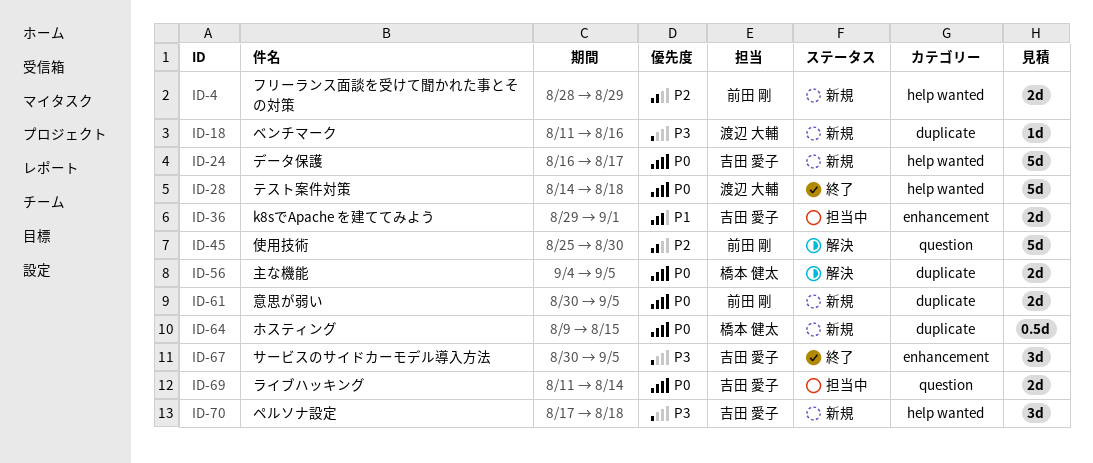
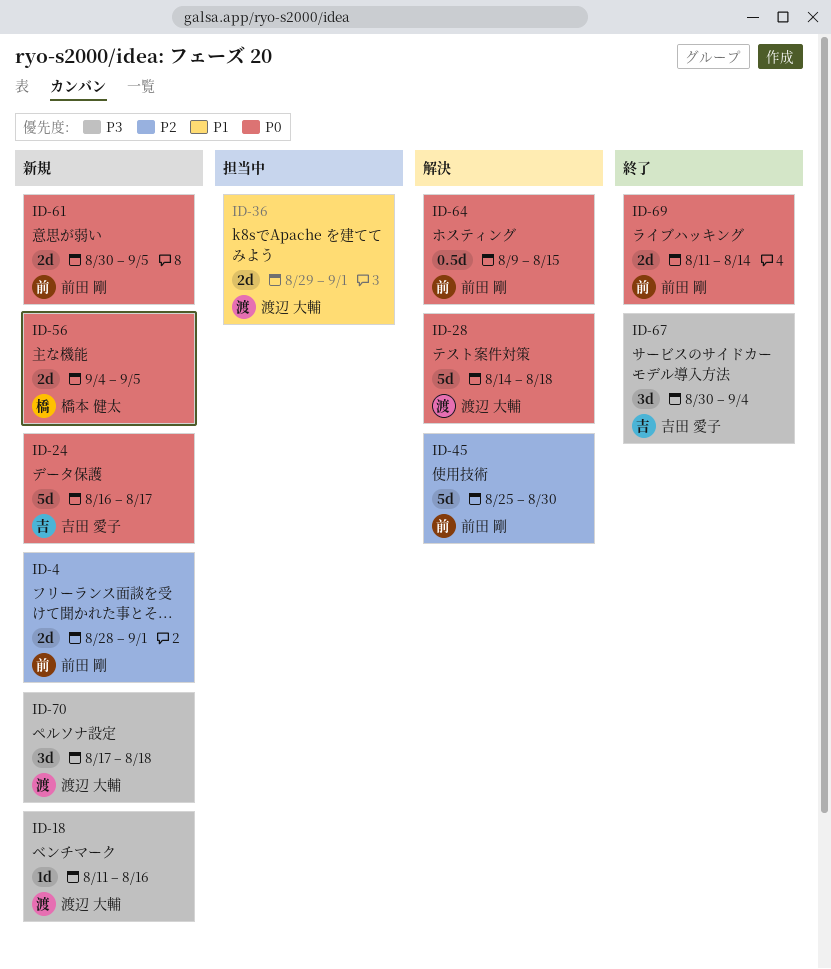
ID-4, due: Aug 29 -> Sep 1
ID-28, status: 終了 -> 解決
ID-36, owner: 吉田 愛子 -> 渡辺 大輔
ID-56, status: 解決 -> 新規
ID-64, status: 新規 -> 解決
ID-64, owner: 橋本 健太 -> 前田 剛
ID-67, due: Sep 5 -> Sep 4
ID-69, status: 担当中 -> 終了
ID-69, owner: 吉田 愛子 -> 前田 剛
ID-70, owner: 吉田 愛子 -> 渡辺 大輔

